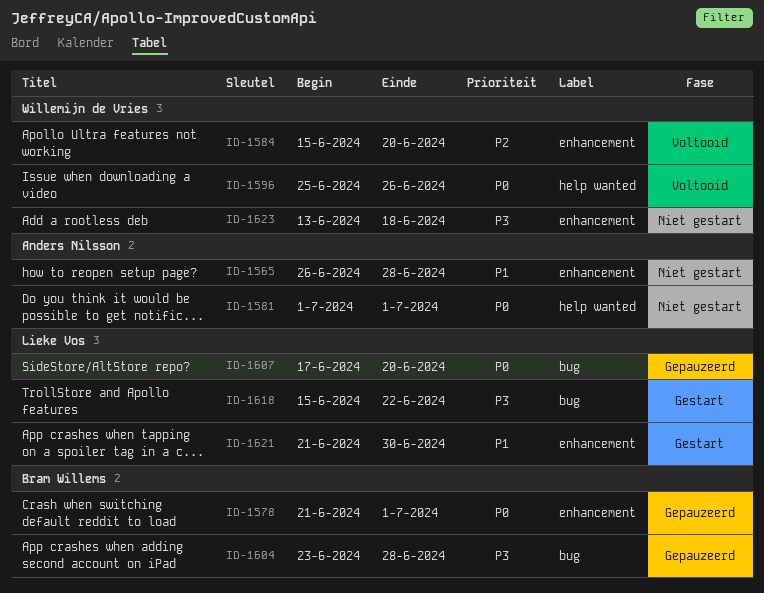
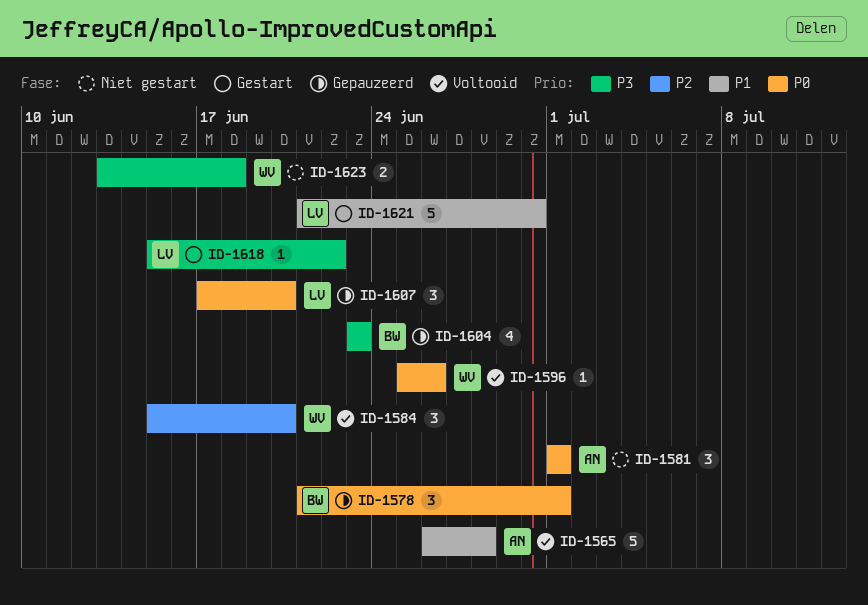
ID-1565, status: Niet gestart -> Voltooid
ID-1604, due: Jun 28 -> Jun 23

